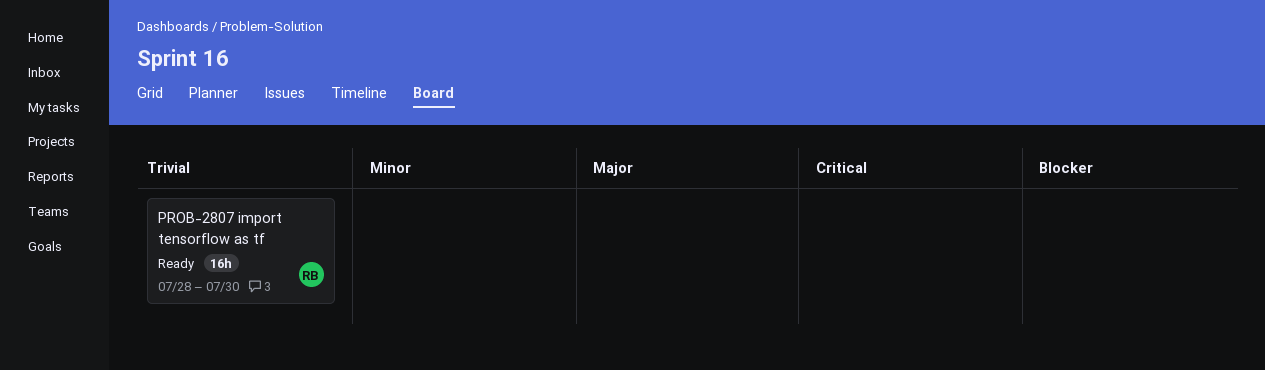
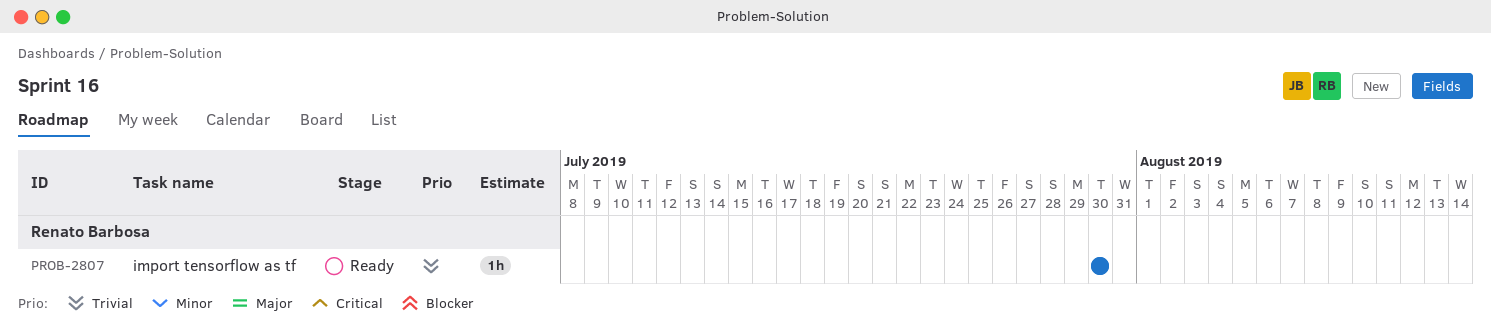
PROB-2807, estimate: 16h -> 1h
PROB-2807, start: Jul 28 -> Jul 30

